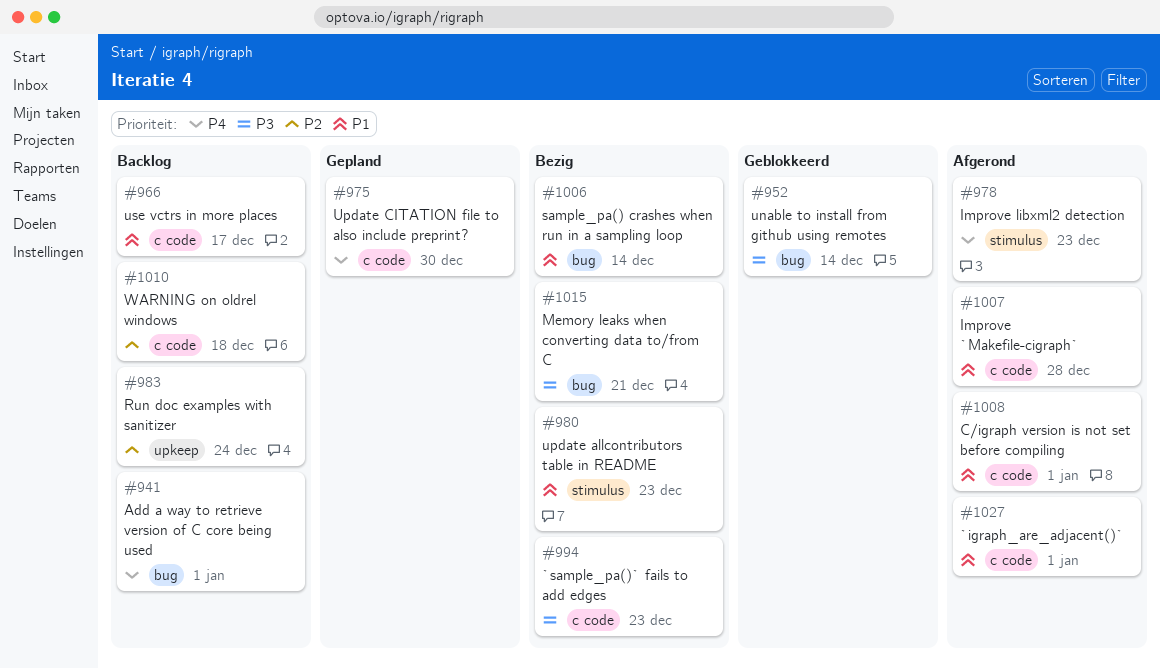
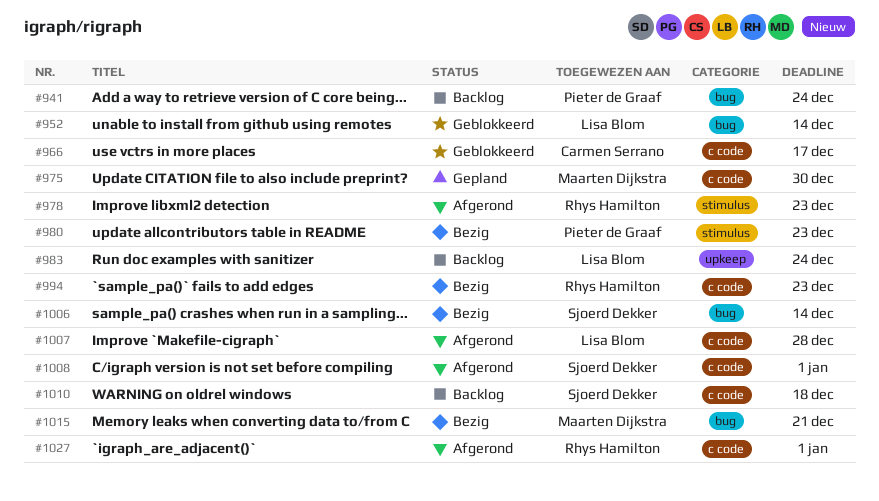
#941, due: Jan 1 -> Dec 24
#966, status: Backlog -> Geblokkeerd

